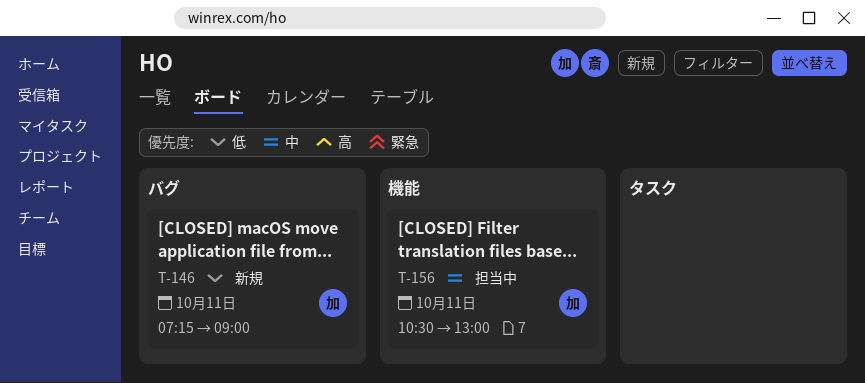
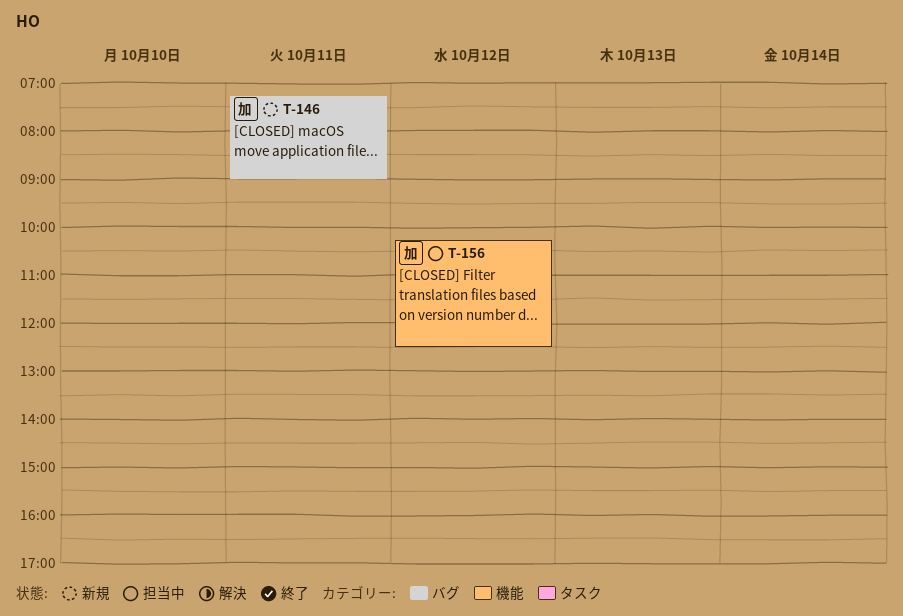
T-156, day: Oct 11 -> Oct 12
T-156, begins: 10:30 -> 10:15
T-156, ends: 13:00 -> 12:30

